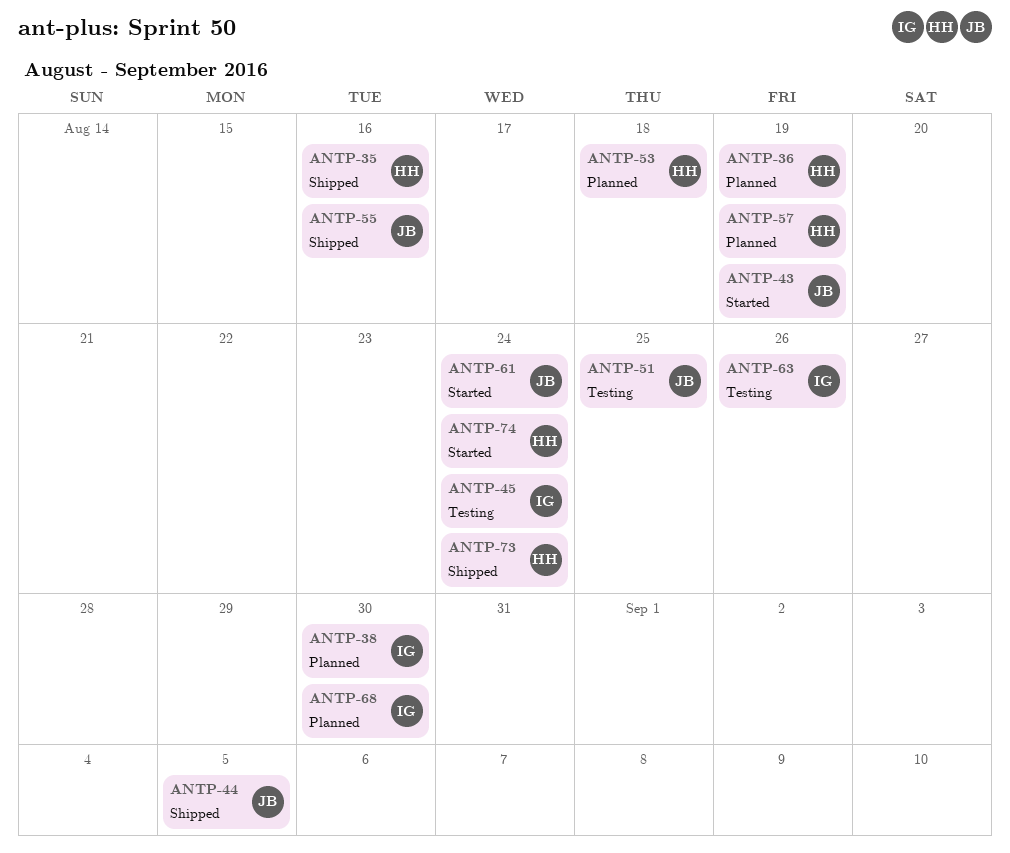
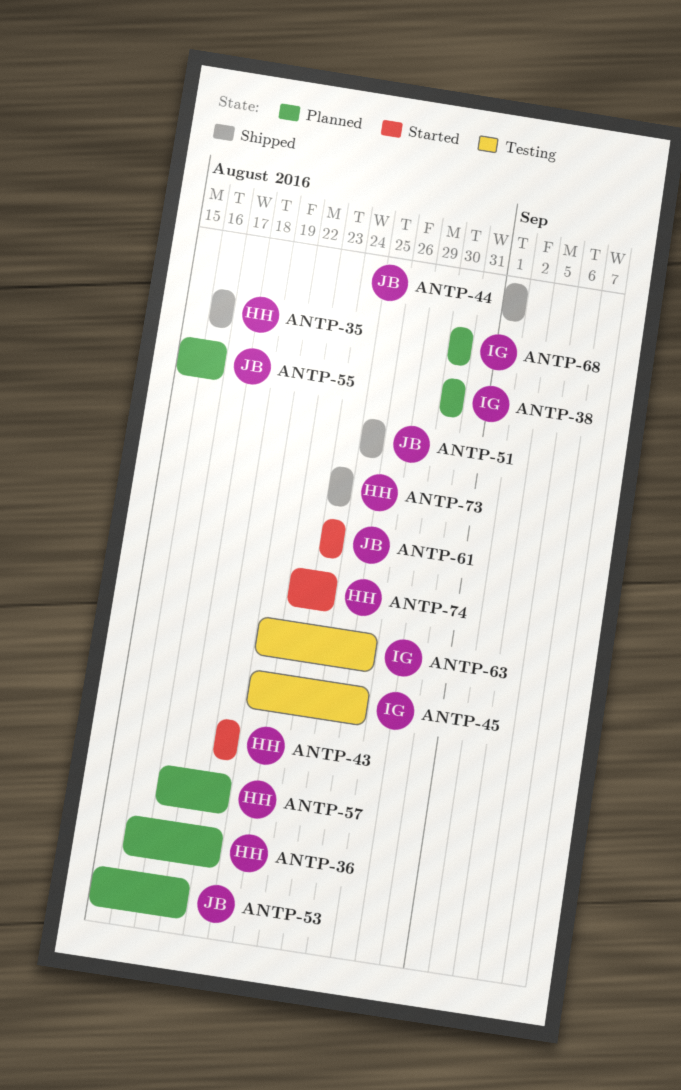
ANTP-43, owner: JB -> HH
ANTP-44, due: Sep 5 -> Sep 1
ANTP-45, due: Aug 24 -> Aug 26
ANTP-51, status: Testing -> Shipped
ANTP-53, owner: HH -> JB
ANTP-55, status: Shipped -> Planned

